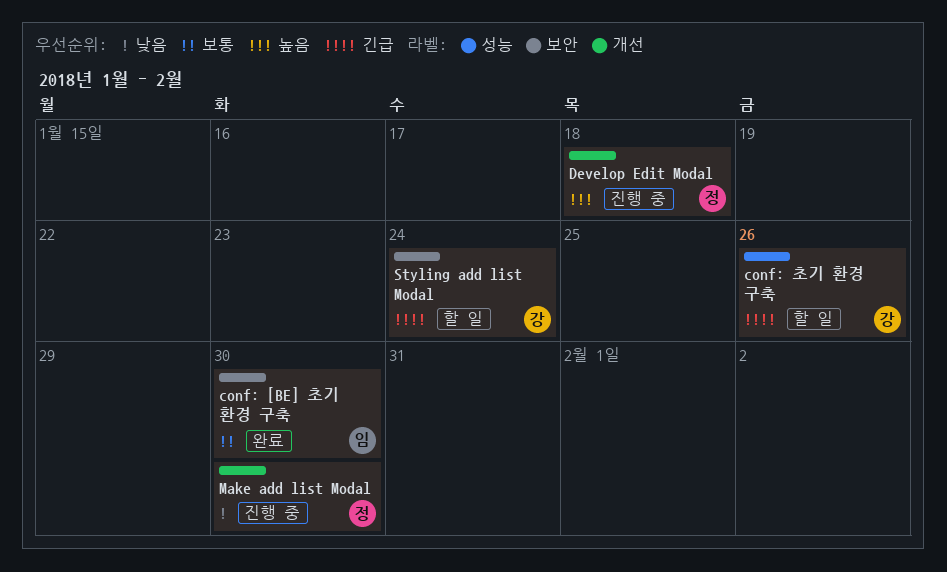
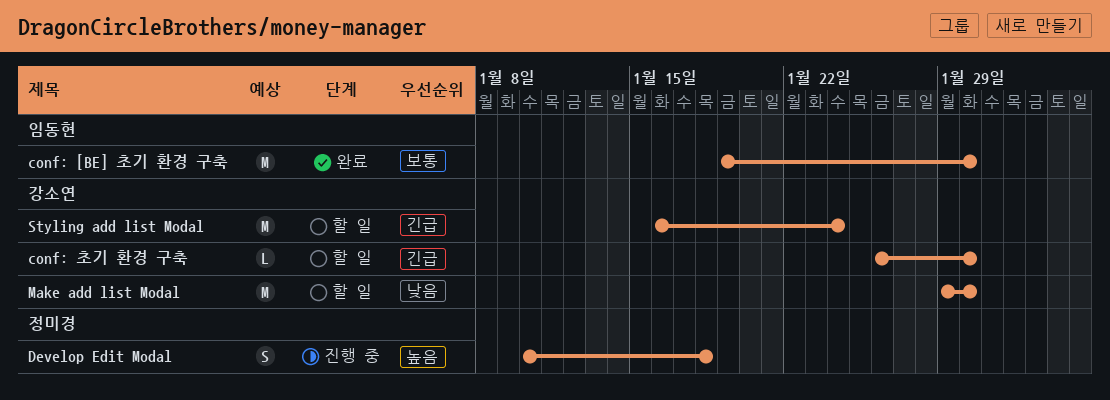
conf: 초기 환경 구축, due: Jan 26 -> Jan 30
Make add list Modal, status: 진행 중 -> 할 일
Make add list Modal, owner: 정미경 -> 강소연

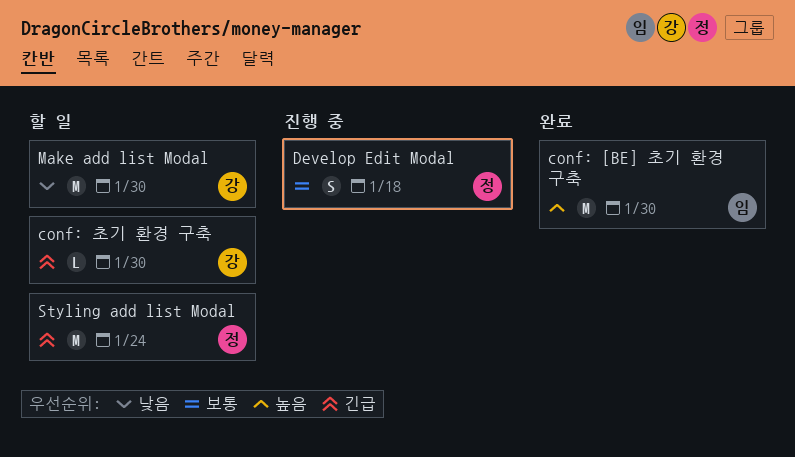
conf: [BE] 초기 환경 구축, priority: 보통 -> 높음
Develop Edit Modal, priority: 높음 -> 보통
Styling add list Modal, owner: 강소연 -> 정미경

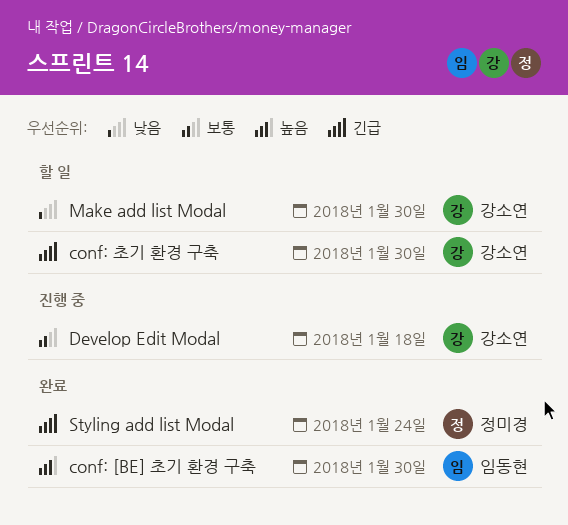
Develop Edit Modal, owner: 정미경 -> 강소연
Styling add list Modal, status: 할 일 -> 완료

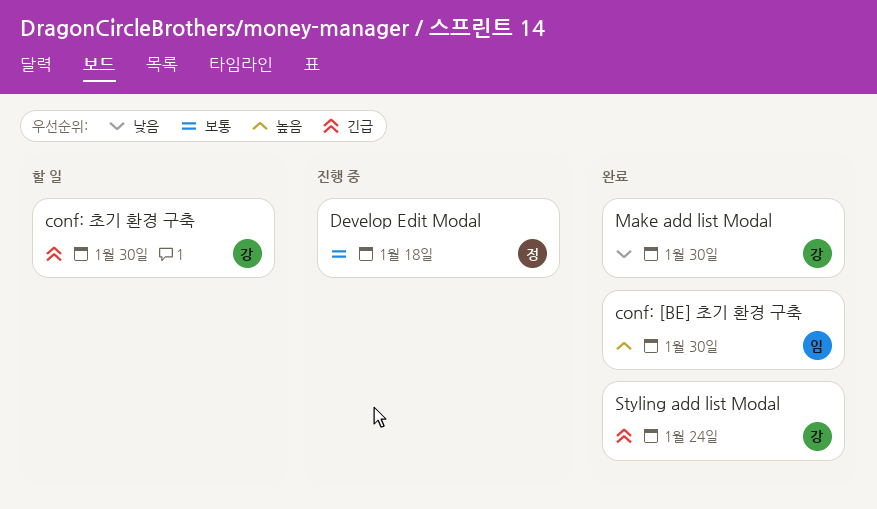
Develop Edit Modal, owner: 강소연 -> 정미경
Make add list Modal, status: 할 일 -> 완료
Styling add list Modal, owner: 정미경 -> 강소연

